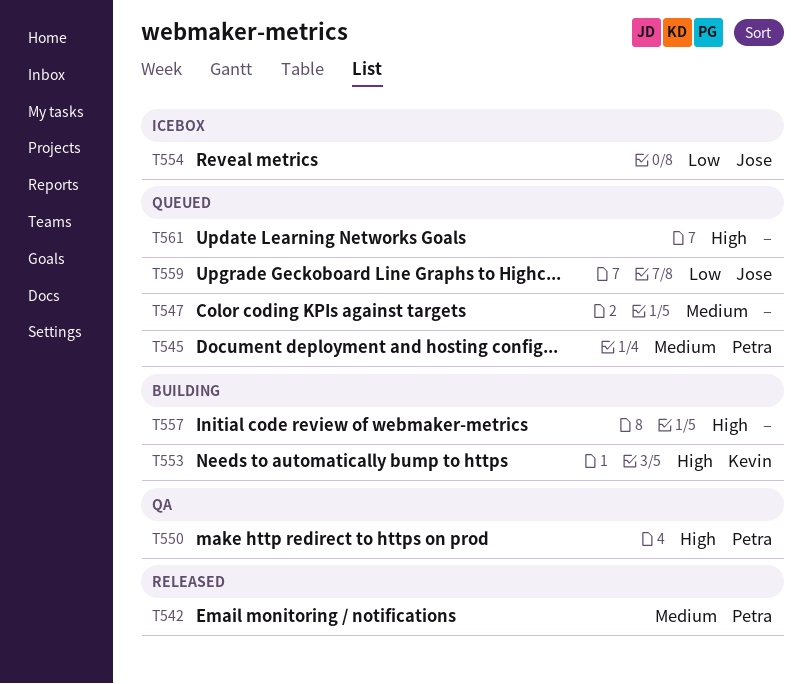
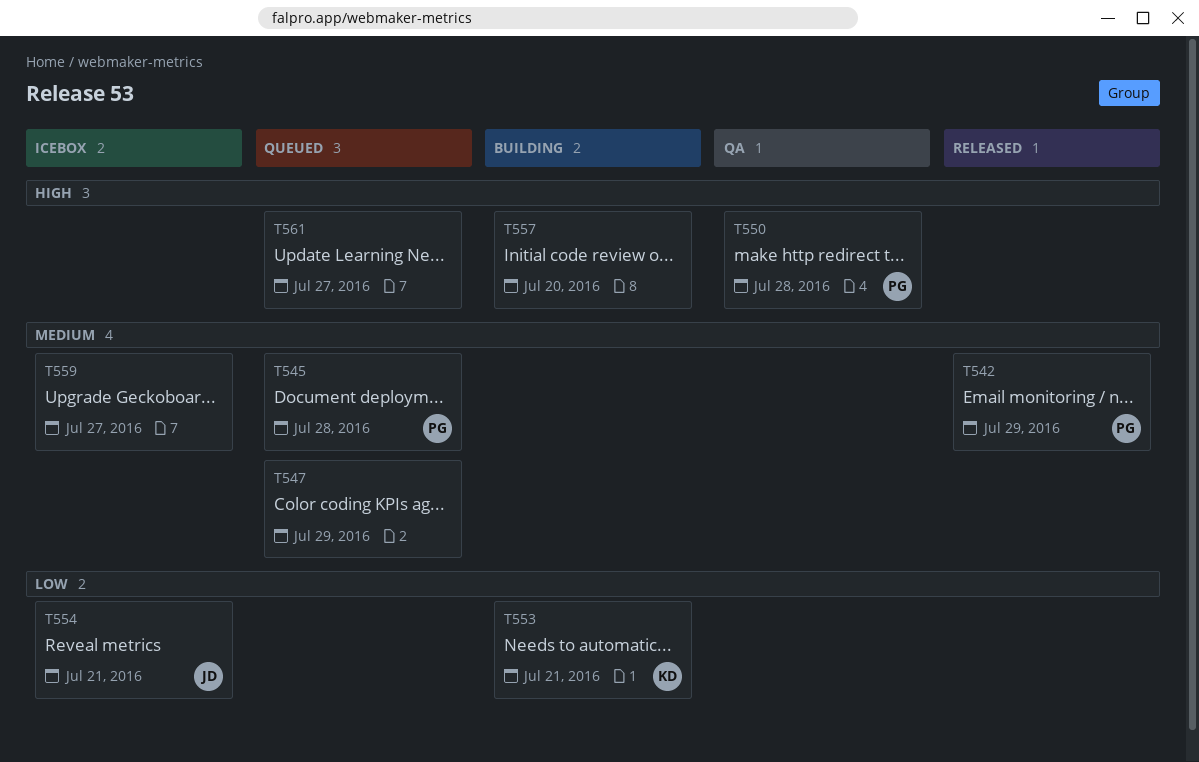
T553, priority: High -> Low
T559, status: Queued -> Icebox
T559, owner: Jose -> none
T559, priority: Low -> Medium

